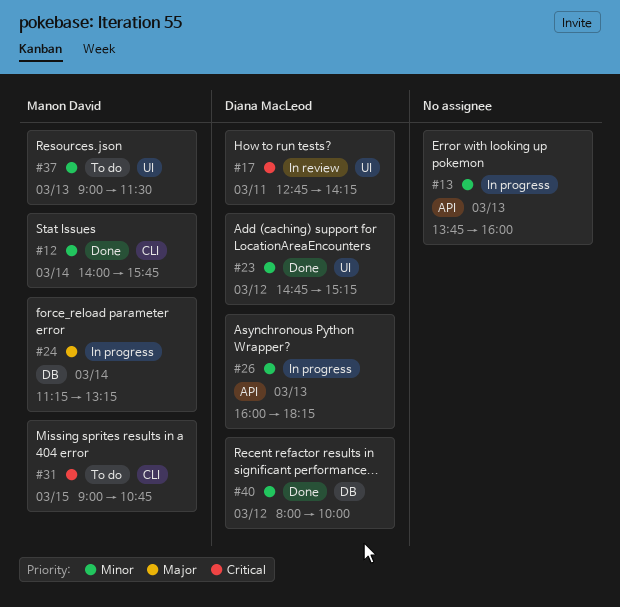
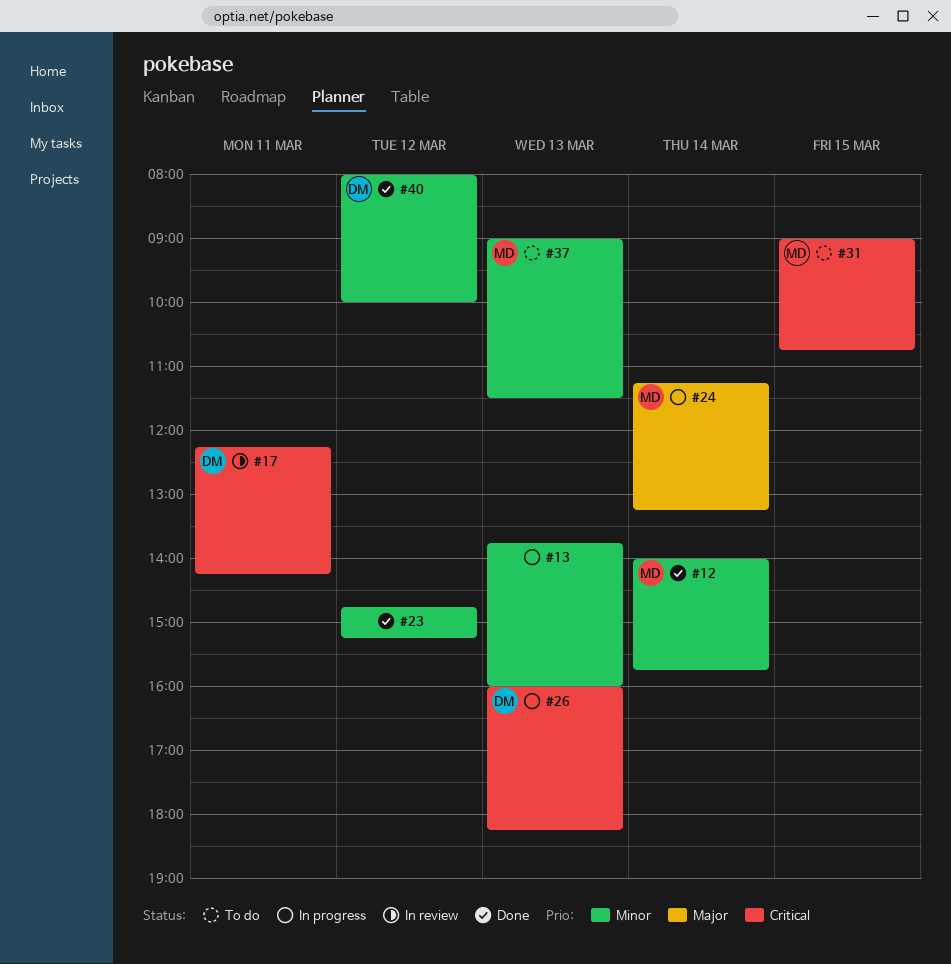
#17, begins: 12:45 -> 12:15
#23, owner: Diana MacLeod -> none
#26, priority: Minor -> Critical

